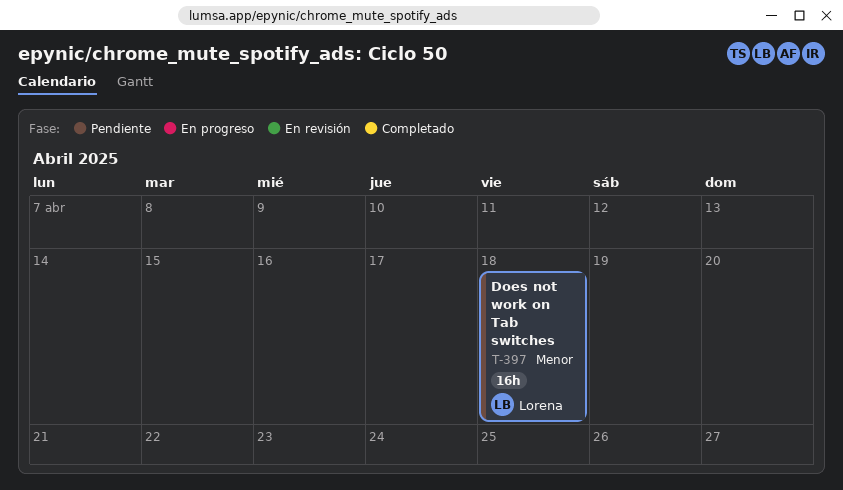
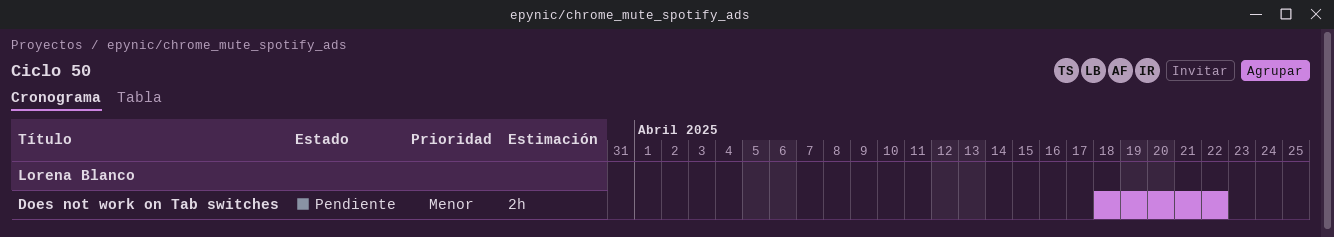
Does not work on Tab switches, estimate: 16h -> 2h
Does not work on Tab switches, due: Apr 18 -> Apr 22

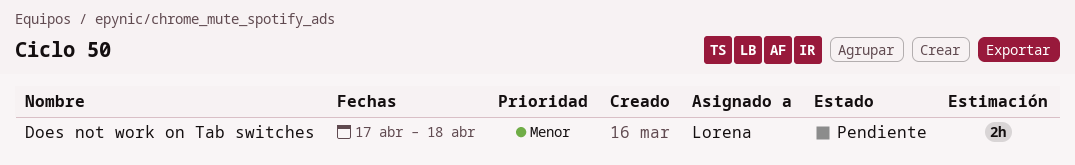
Does not work on Tab switches, start: Apr 18 -> Apr 17
Does not work on Tab switches, due: Apr 22 -> Apr 18

